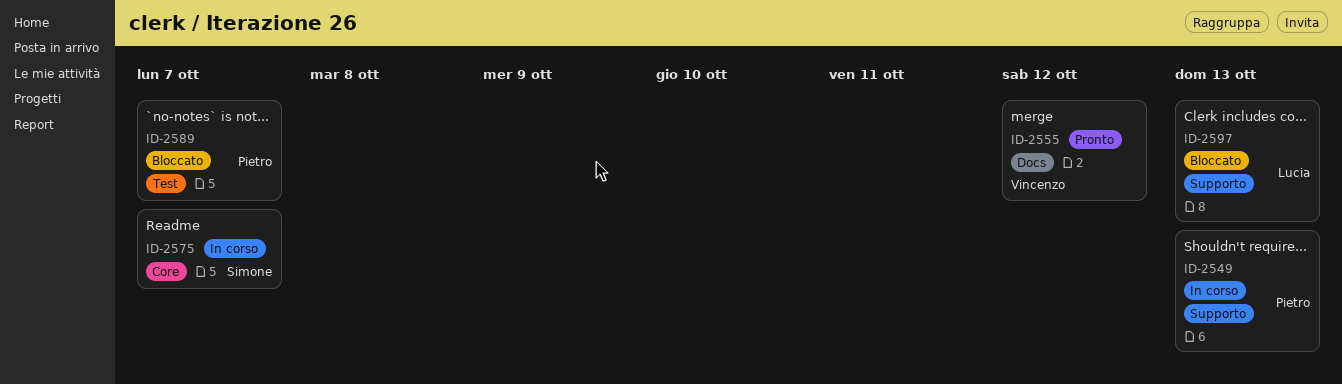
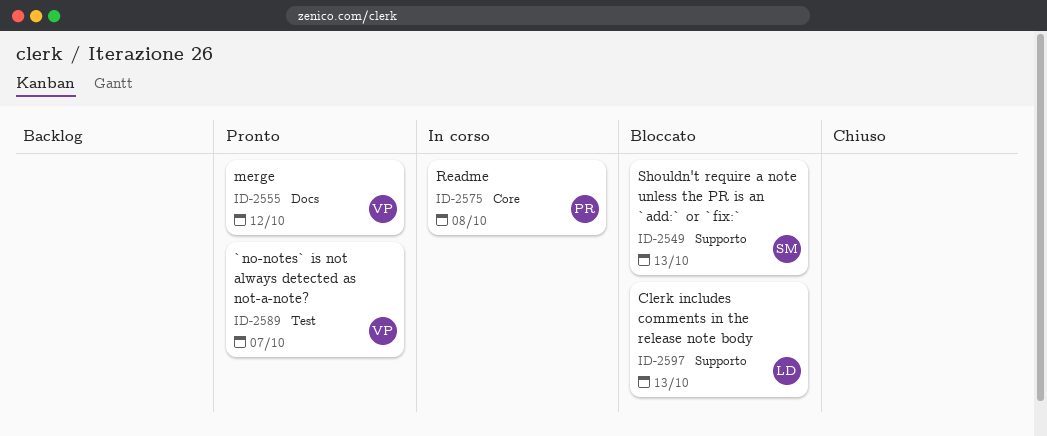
ID-2549, status: In corso -> Bloccato
ID-2549, owner: Pietro -> Simone
ID-2575, owner: Simone -> Pietro
ID-2575, due: Oct 7 -> Oct 8
ID-2589, status: Bloccato -> Pronto
ID-2589, owner: Pietro -> Vincenzo

